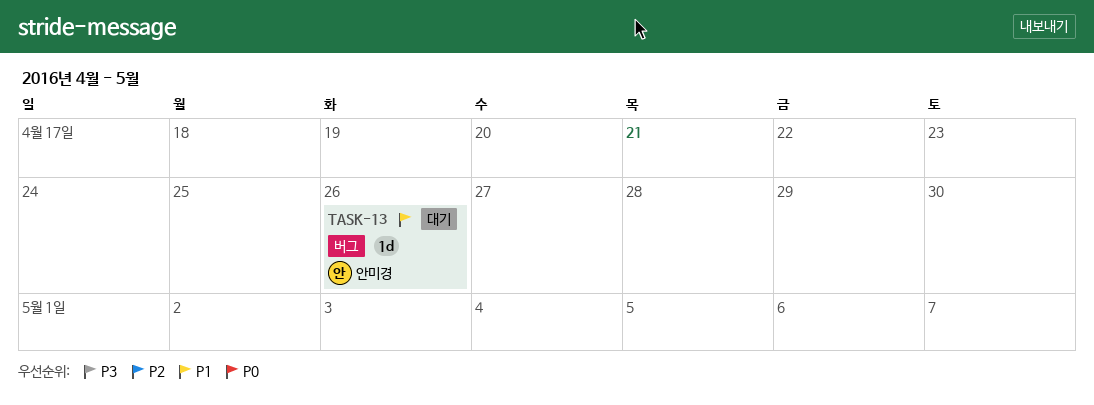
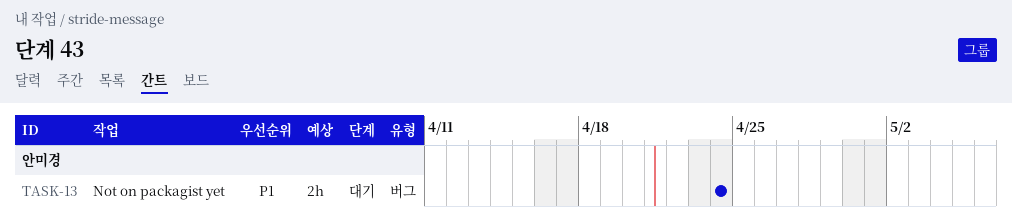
TASK-13, estimate: 1d -> 2h
TASK-13, due: Apr 26 -> Apr 24

